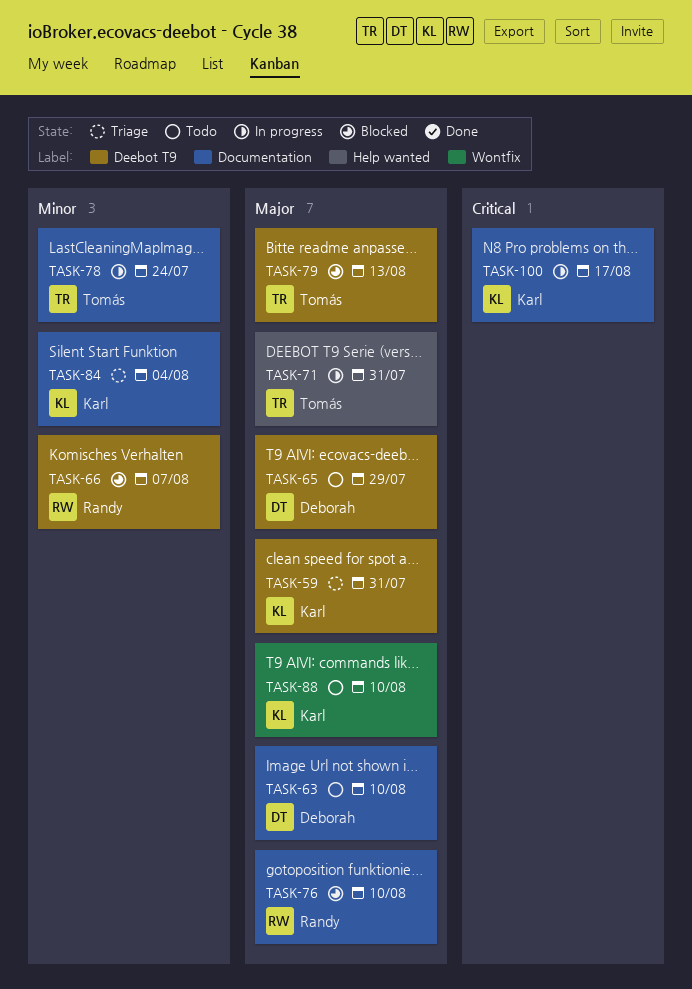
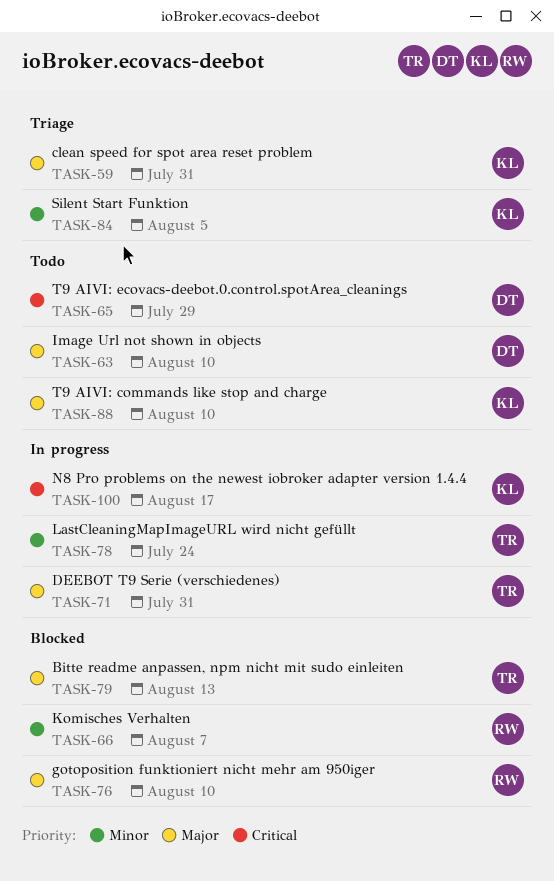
TASK-65, priority: Major -> Critical
TASK-84, due: Aug 4 -> Aug 5

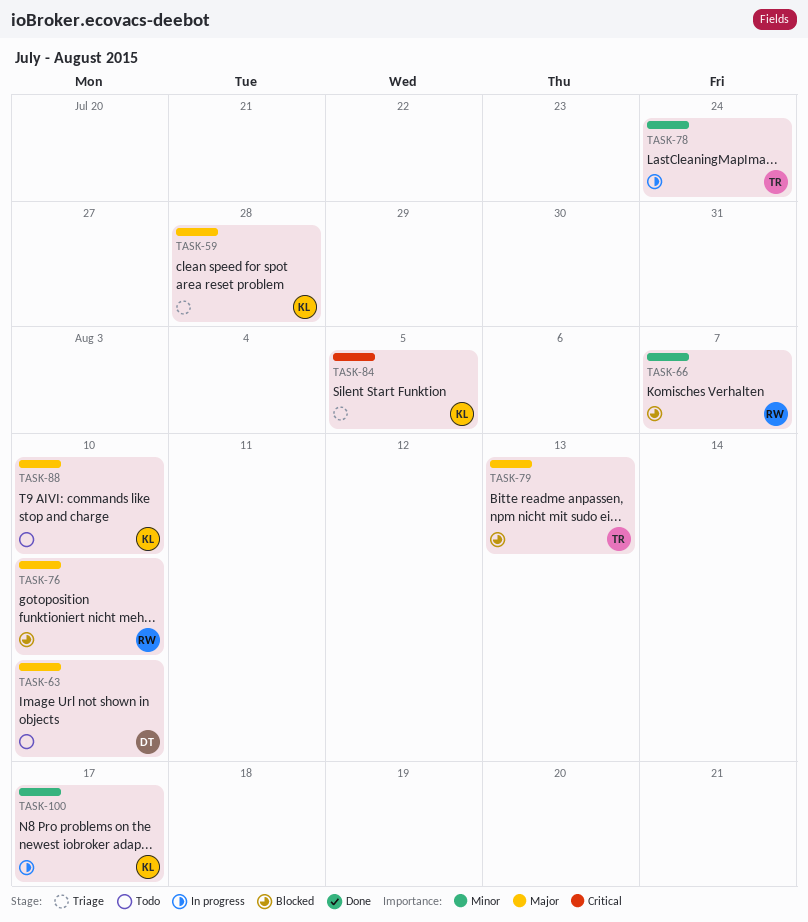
TASK-59, due: Jul 31 -> Jul 28
TASK-65: present -> none
TASK-71: present -> none
TASK-84, priority: Minor -> Critical
TASK-100, priority: Critical -> Minor

